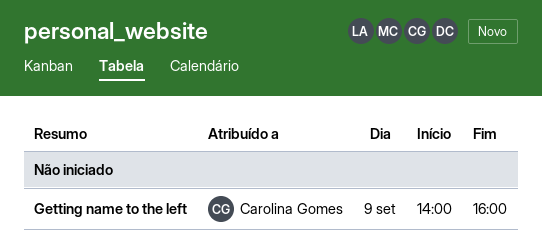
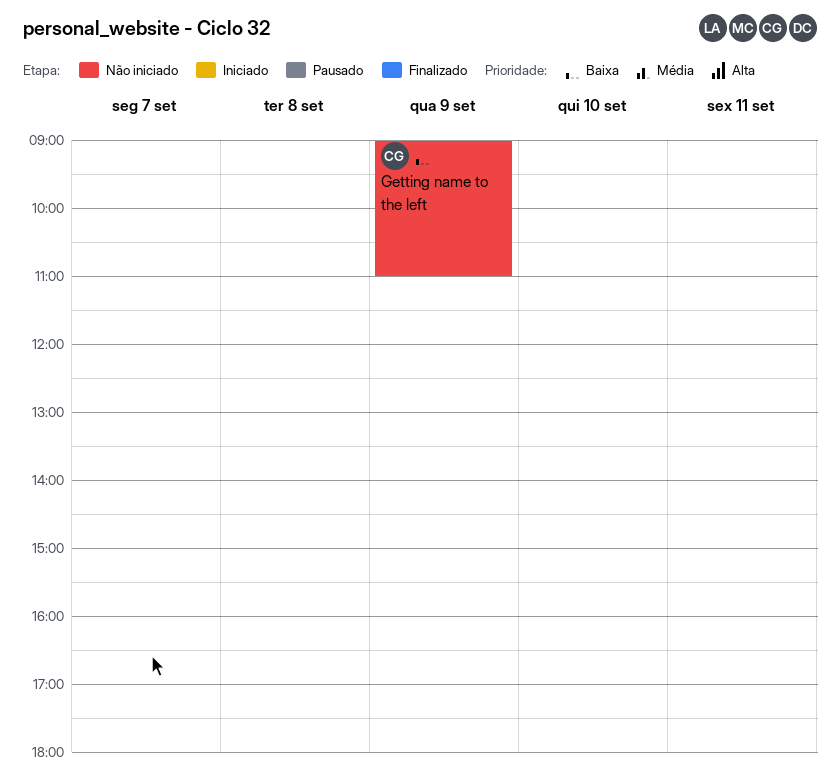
Getting name to the left, begins: 14:00 -> 09:00
Getting name to the left, ends: 16:00 -> 11:00

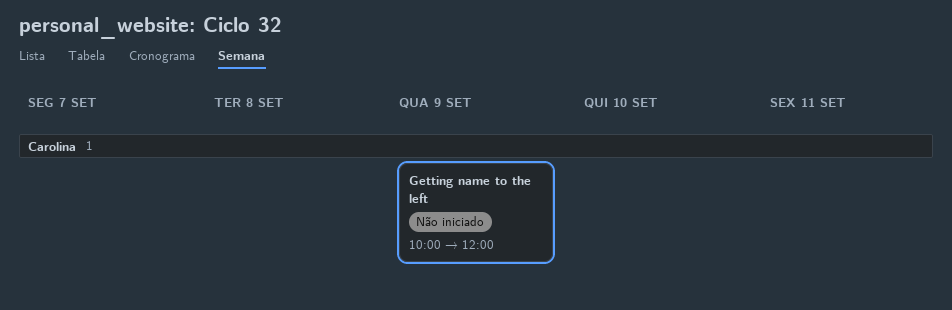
Getting name to the left, begins: 09:00 -> 10:00
Getting name to the left, ends: 11:00 -> 12:00

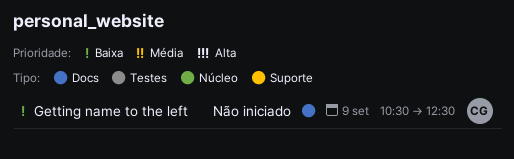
Getting name to the left, begins: 10:00 -> 10:30
Getting name to the left, ends: 12:00 -> 12:30

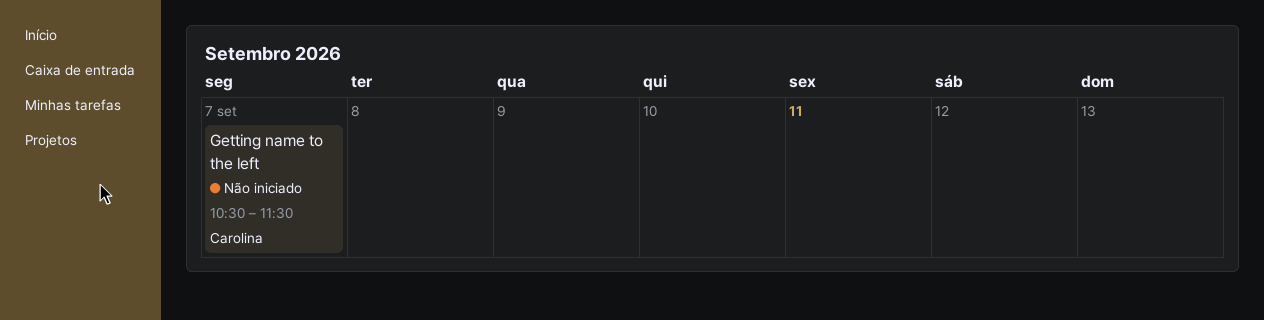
Getting name to the left, day: Sep 9 -> Sep 7
Getting name to the left, ends: 12:30 -> 11:30

